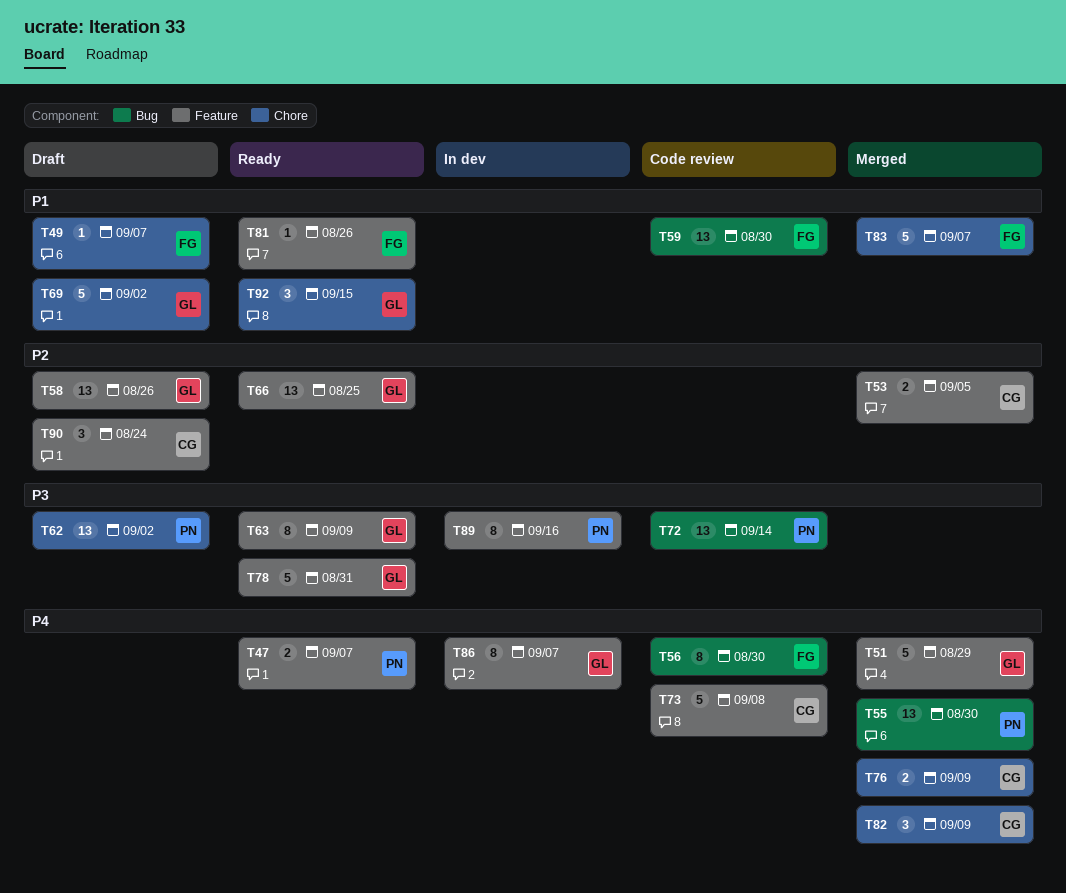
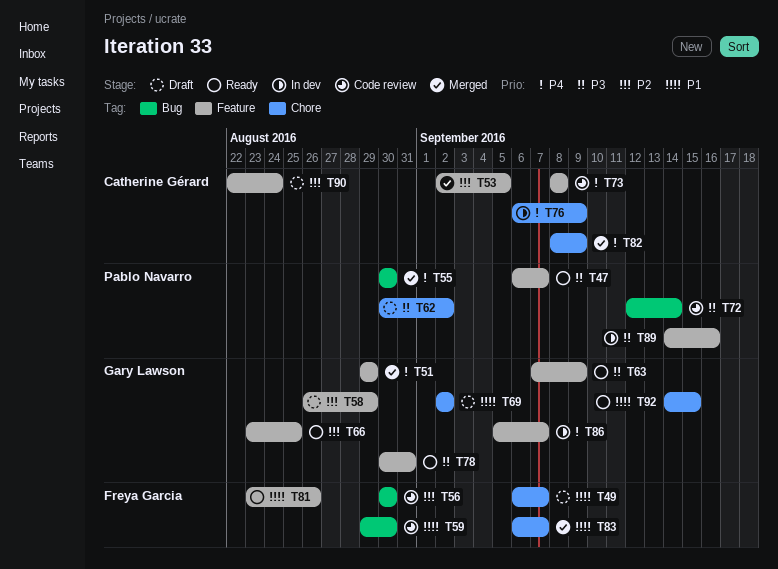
T47, priority: P4 -> P3
T56, priority: P4 -> P2
T58, due: Aug 26 -> Aug 29
T76, status: Merged -> In dev

